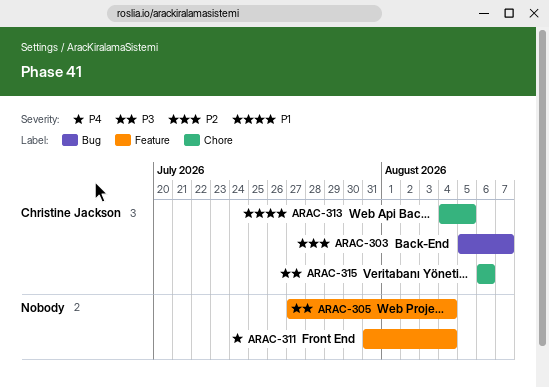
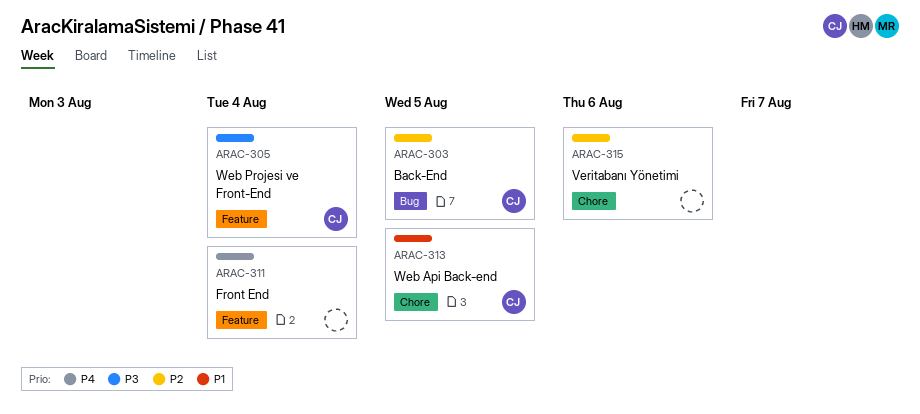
ARAC-303, due: Aug 7 -> Aug 5
ARAC-305, owner: none -> Christine Jackson
ARAC-315, owner: Christine Jackson -> none
ARAC-315, priority: P3 -> P2

